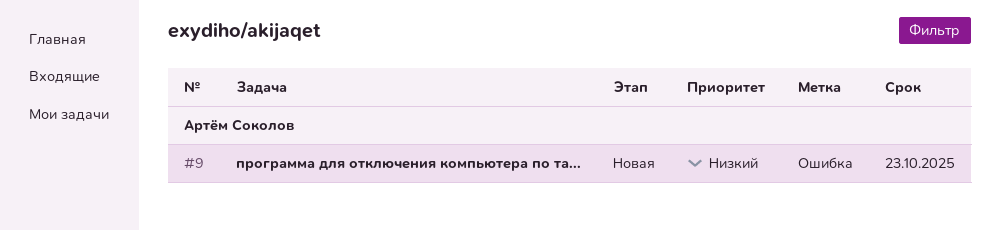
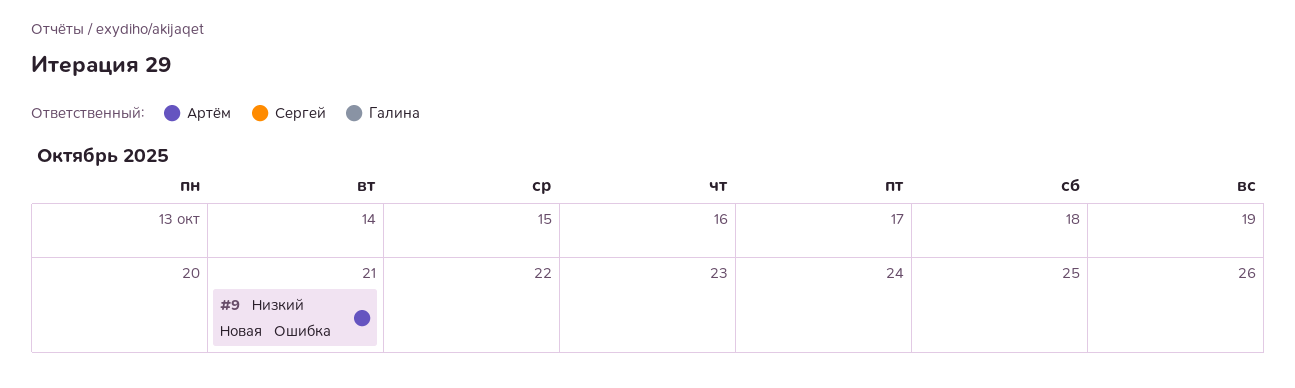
#9, due: Oct 23 -> Oct 21

